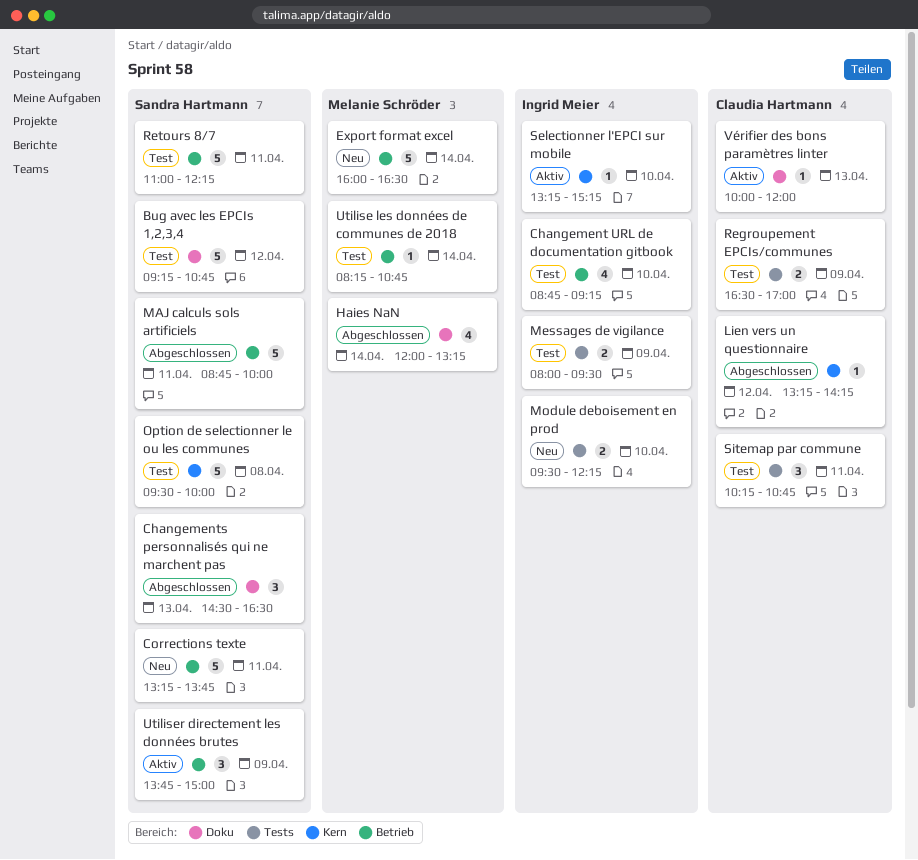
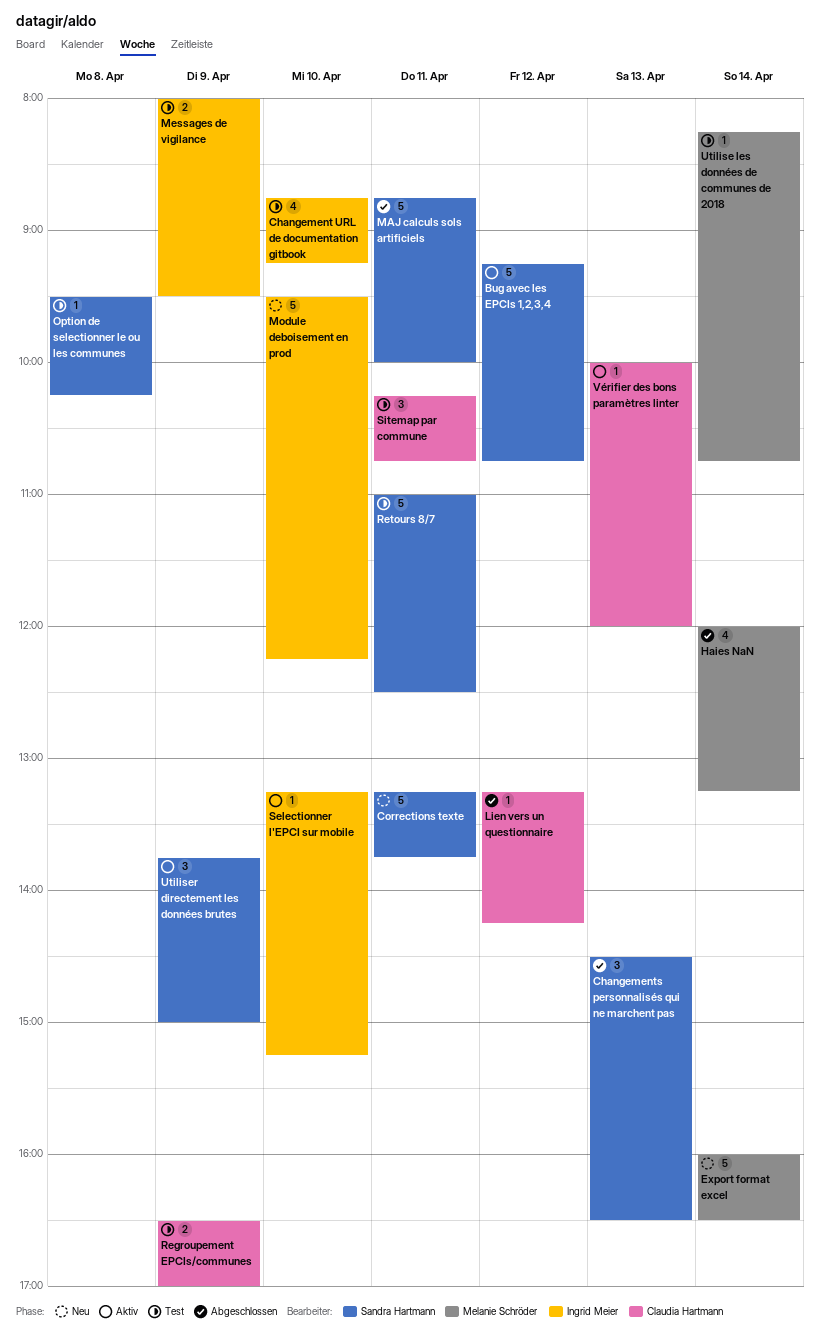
Bug avec les EPCIs 1,2,3,4, status: Test -> Aktiv
Module deboisement en prod, estimate: 2 -> 5
Option de selectionner le ou les communes, estimate: 5 -> 1
Option de selectionner le ou les communes, ends: 10:00 -> 10:15
Retours 8/7, ends: 12:15 -> 12:30

